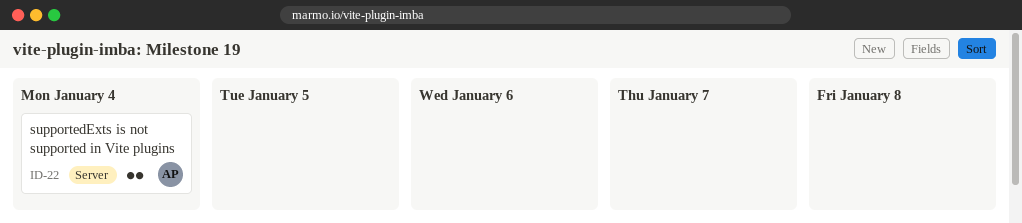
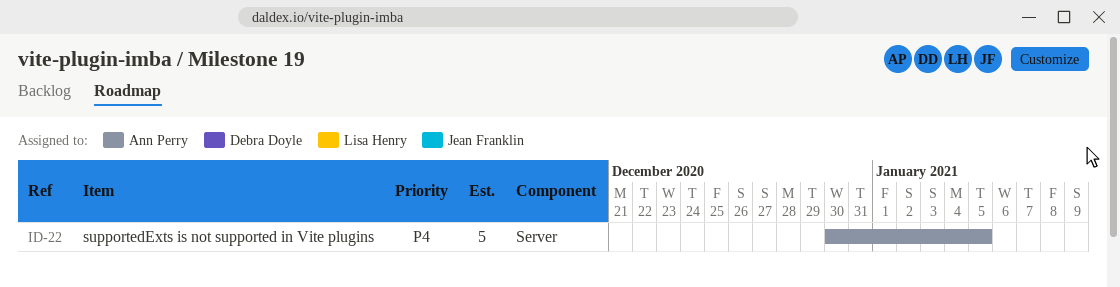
ID-22, estimate: 2 -> 5
ID-22, due: Jan 4 -> Jan 5

